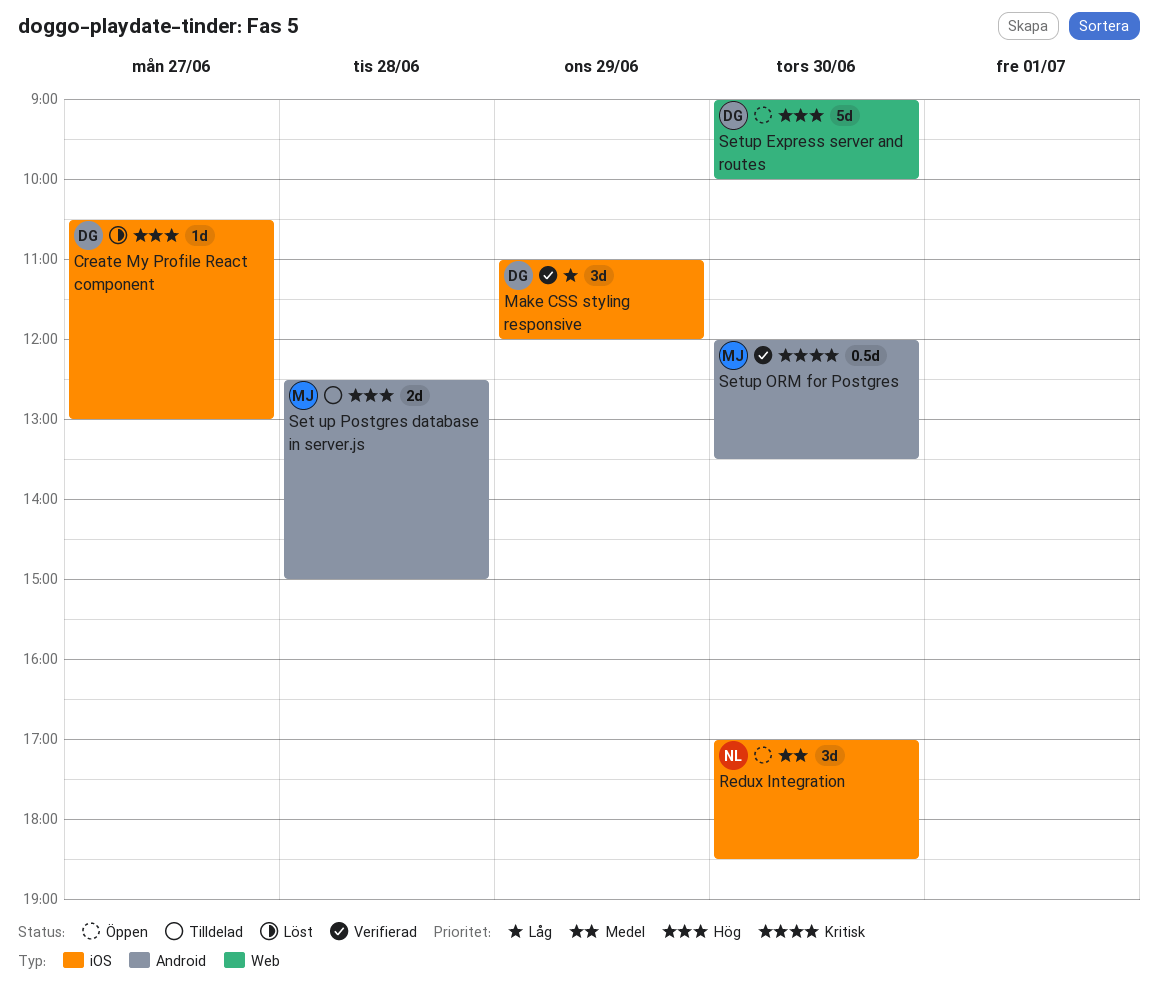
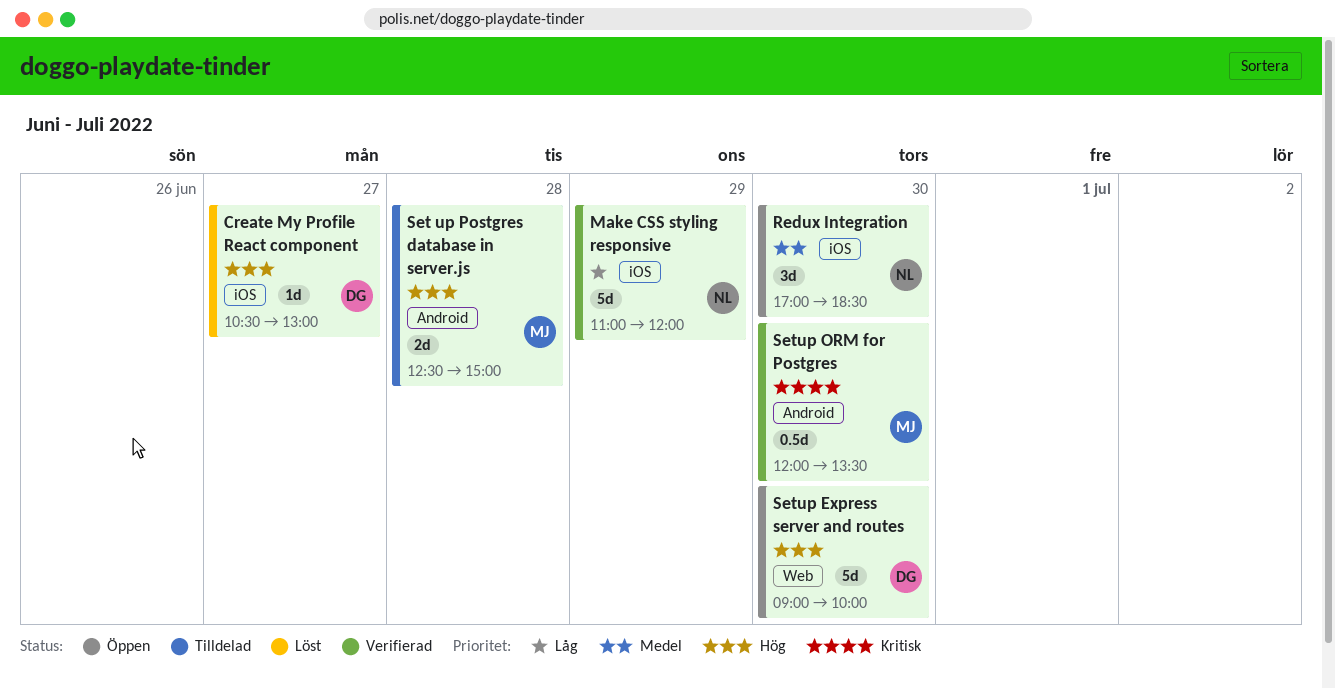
Make CSS styling responsive, owner: DG -> NL
Make CSS styling responsive, estimate: 3d -> 5d

